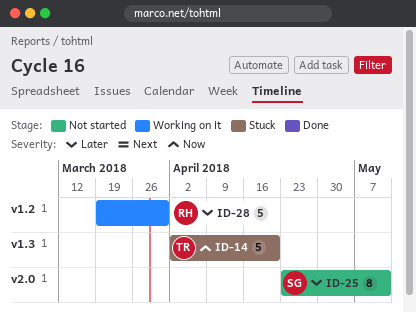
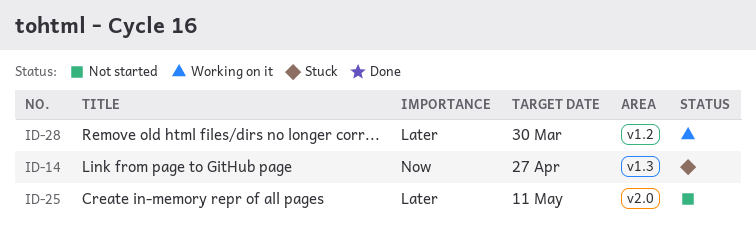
ID-14, due: Apr 20 -> Apr 27

